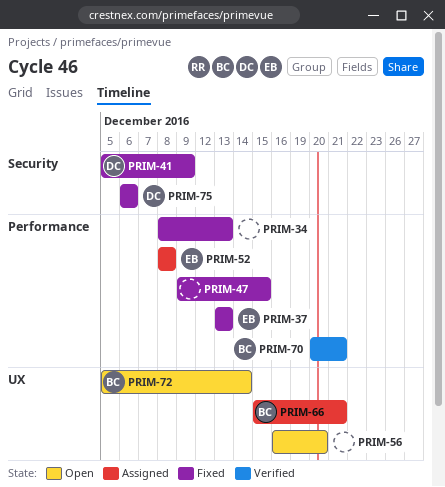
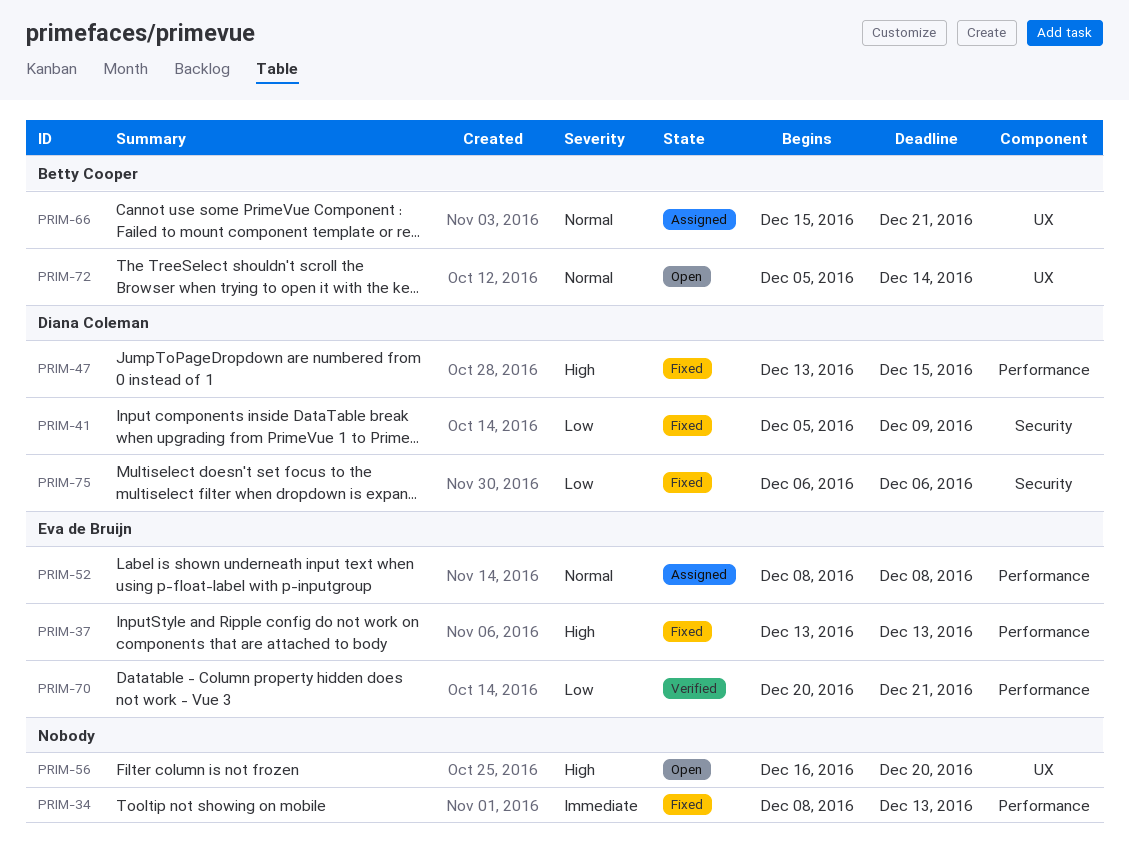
PRIM-47, owner: none -> Diana Coleman
PRIM-47, start: Dec 9 -> Dec 13
PRIM-70, owner: Betty Cooper -> Eva de Bruijn

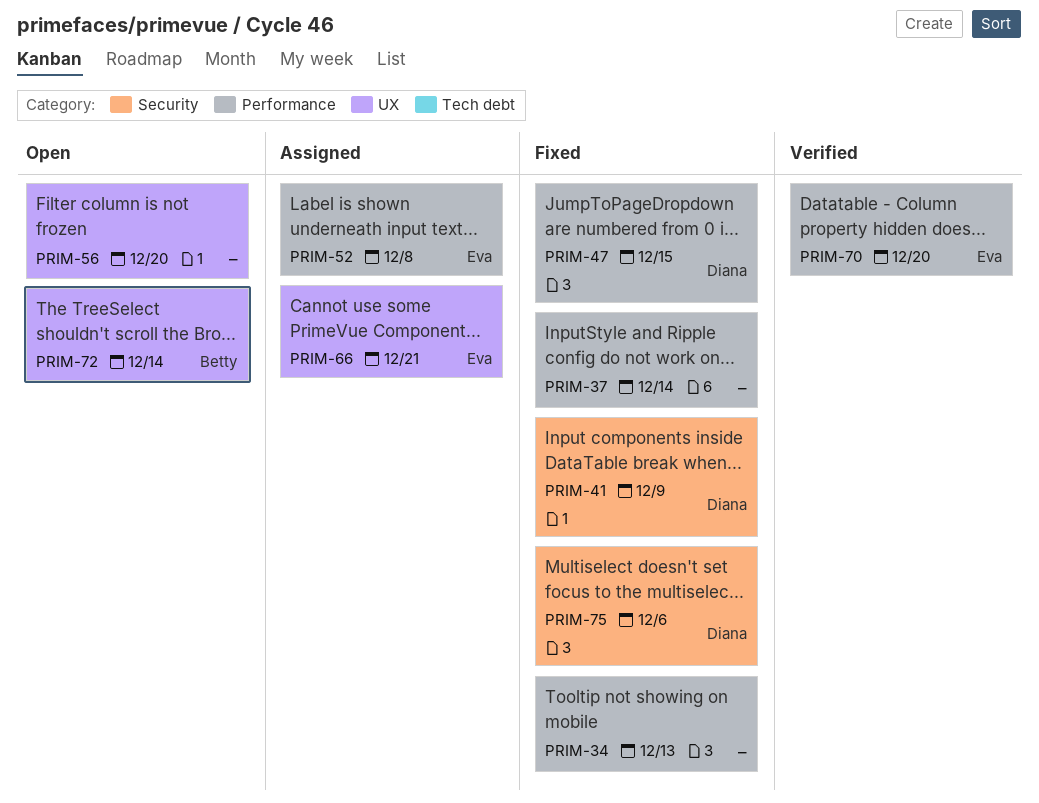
PRIM-37, owner: Eva de Bruijn -> none
PRIM-37, due: Dec 13 -> Dec 14
PRIM-66, owner: Betty Cooper -> Eva de Bruijn
PRIM-70, due: Dec 21 -> Dec 20

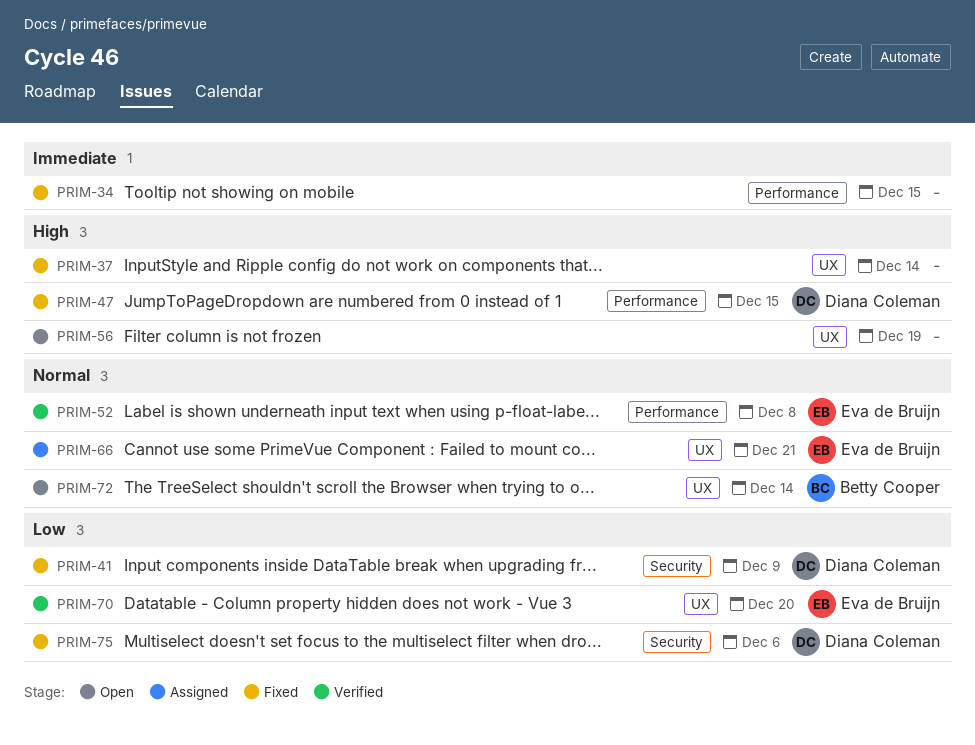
PRIM-34, due: Dec 13 -> Dec 15
PRIM-37, label: Performance -> UX
PRIM-52, status: Assigned -> Verified
PRIM-56, due: Dec 20 -> Dec 19
PRIM-70, label: Performance -> UX

